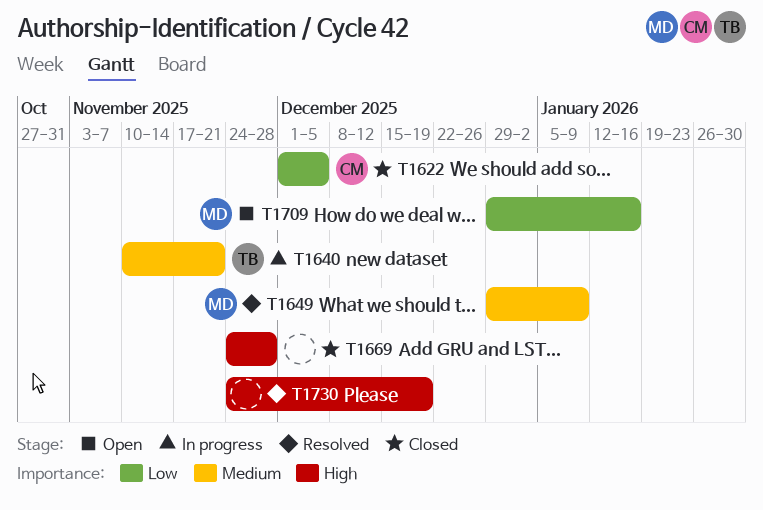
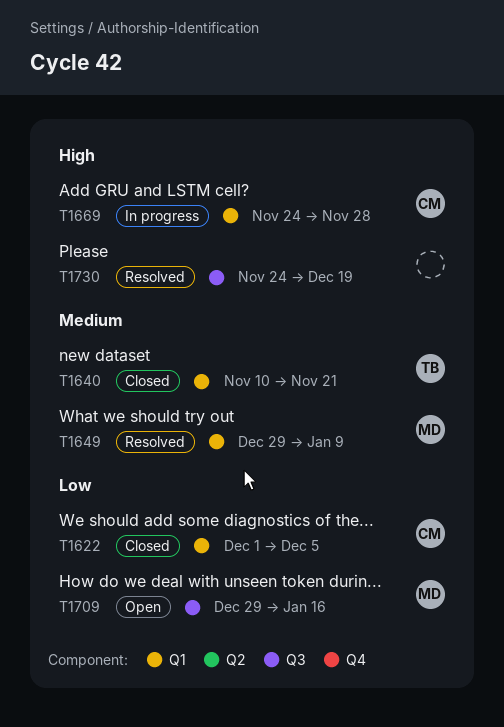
T1640, status: In progress -> Closed
T1669, status: Closed -> In progress
T1669, owner: none -> CM

